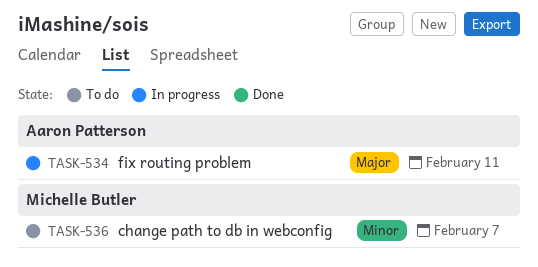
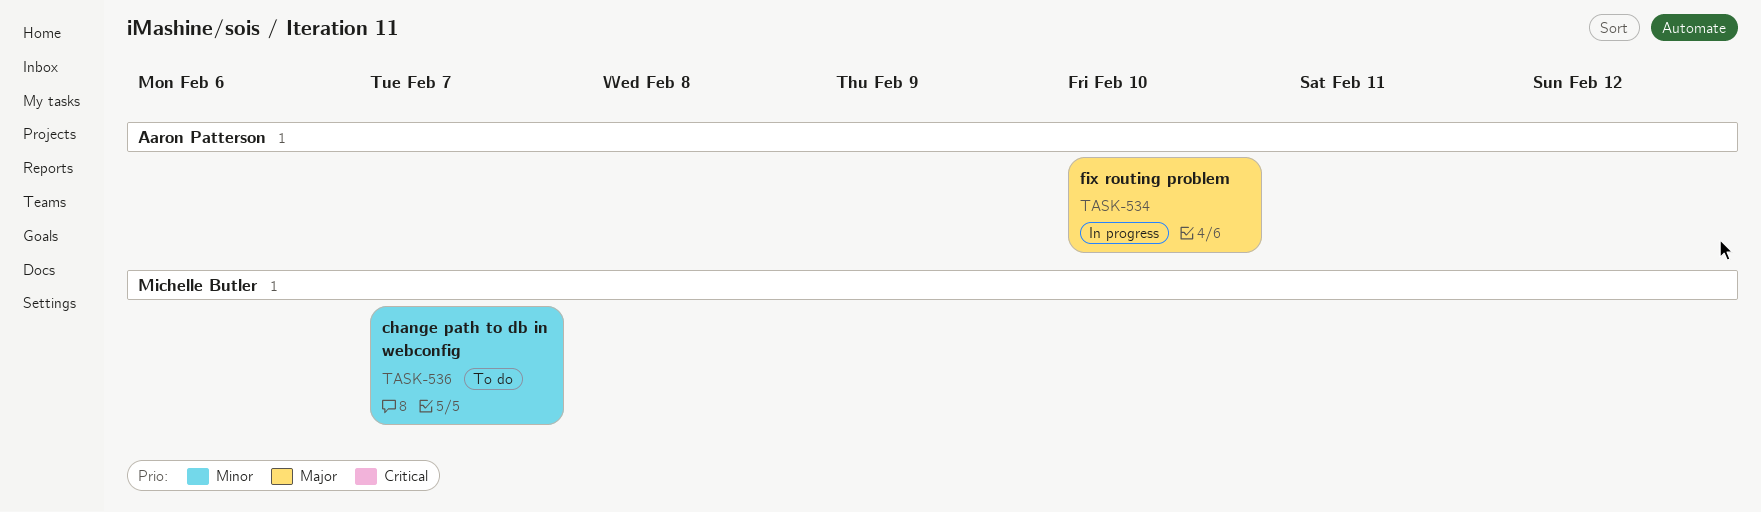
TASK-534, due: Feb 11 -> Feb 10

